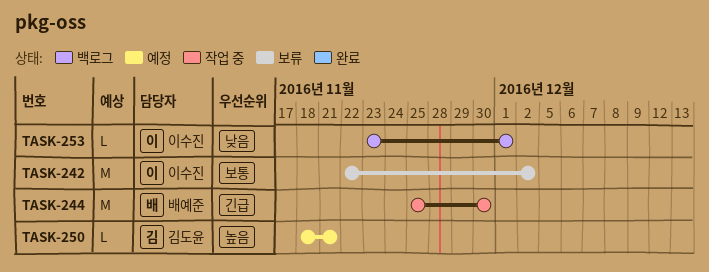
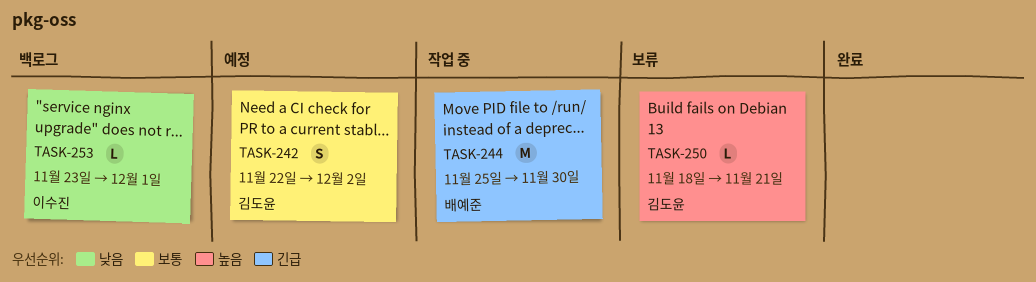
TASK-242, status: 보류 -> 예정
TASK-242, owner: 이수진 -> 김도윤
TASK-242, estimate: M -> S
TASK-250, status: 예정 -> 보류

